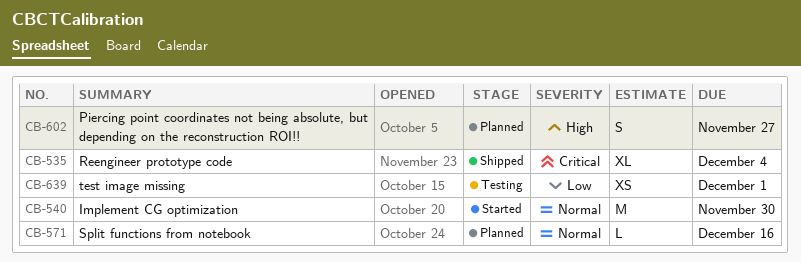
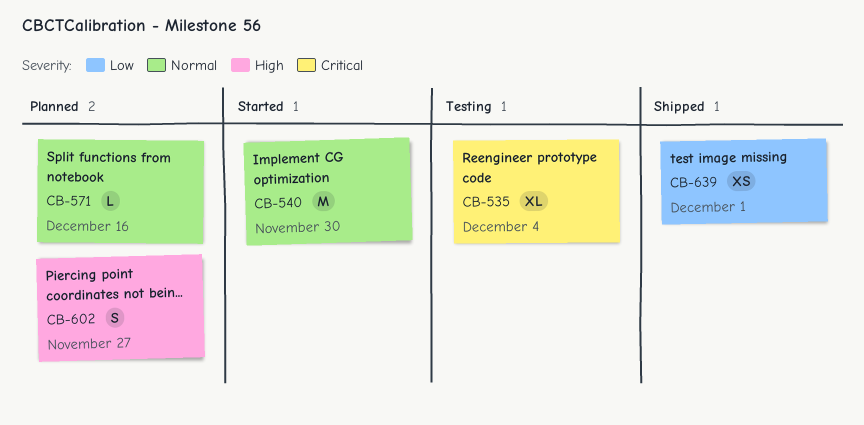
CB-535, status: Shipped -> Testing
CB-639, status: Testing -> Shipped

